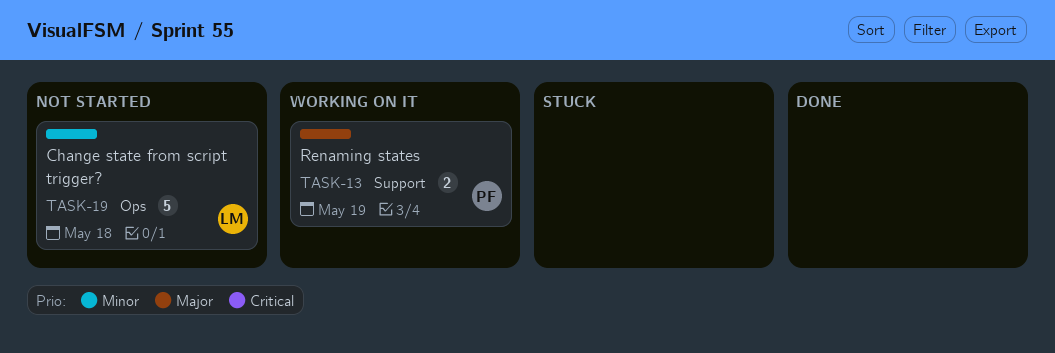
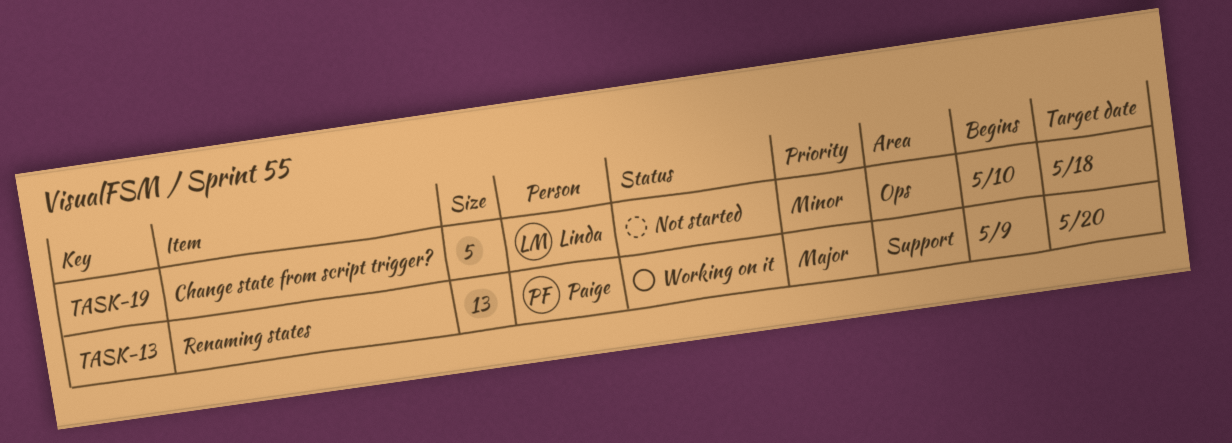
TASK-13, estimate: 2 -> 13
TASK-13, due: May 19 -> May 20

